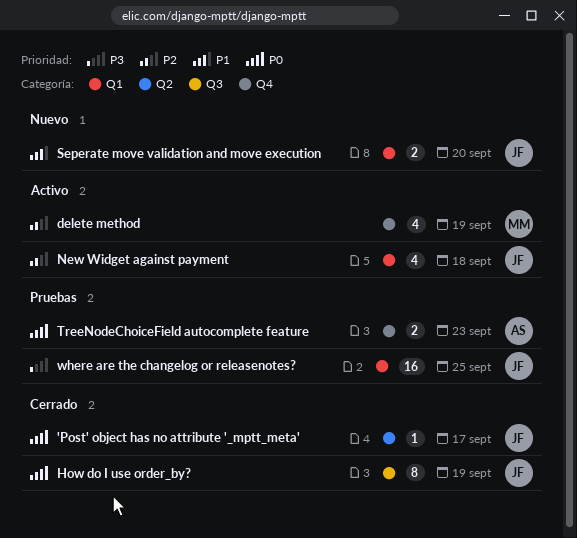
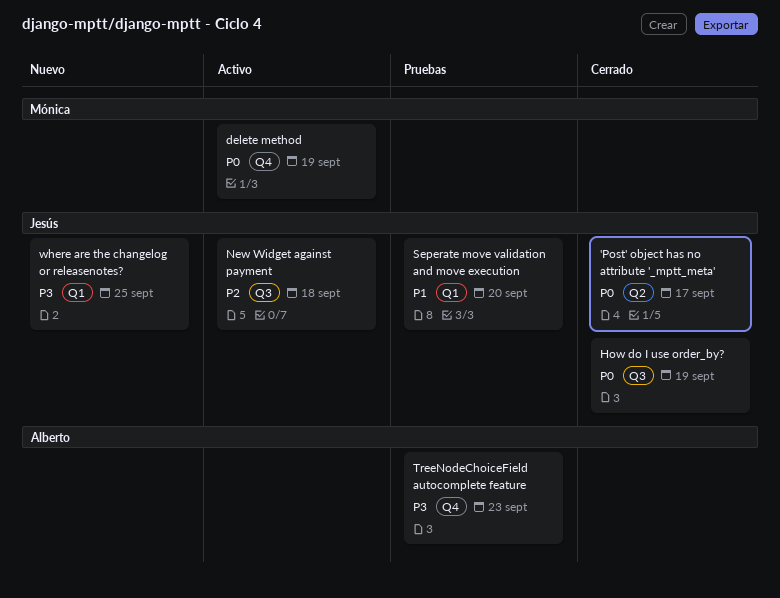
delete method, priority: P2 -> P0
New Widget against payment, label: Q1 -> Q3
Seperate move validation and move execution, status: Nuevo -> Pruebas
TreeNodeChoiceField autocomplete feature, priority: P0 -> P3
where are the changelog or releasenotes?, status: Pruebas -> Nuevo

